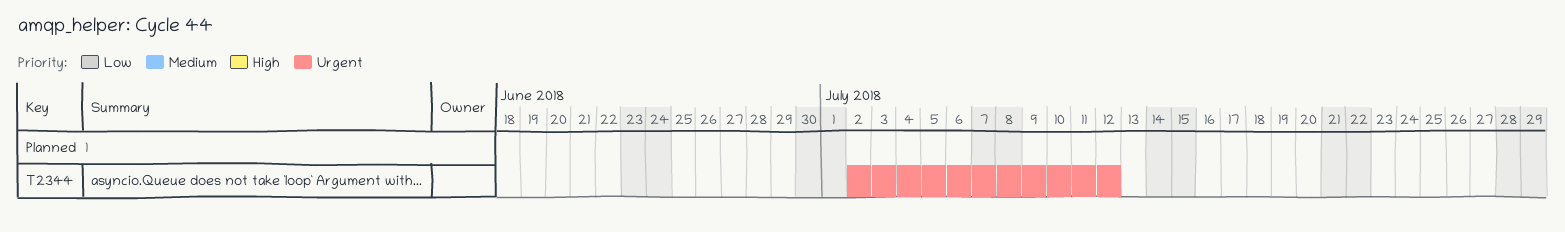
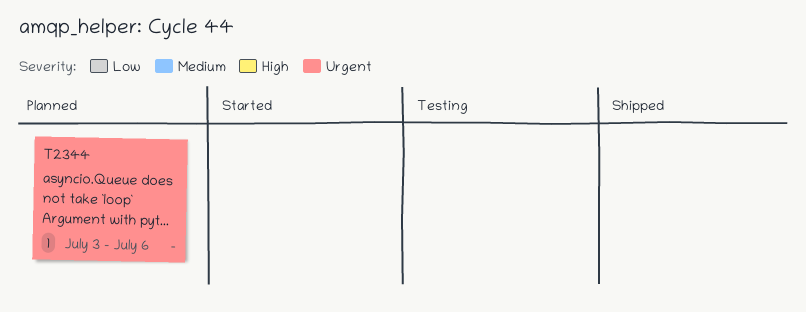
T2344, start: Jul 2 -> Jul 3
T2344, due: Jul 12 -> Jul 6

